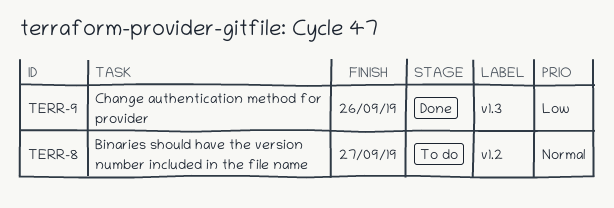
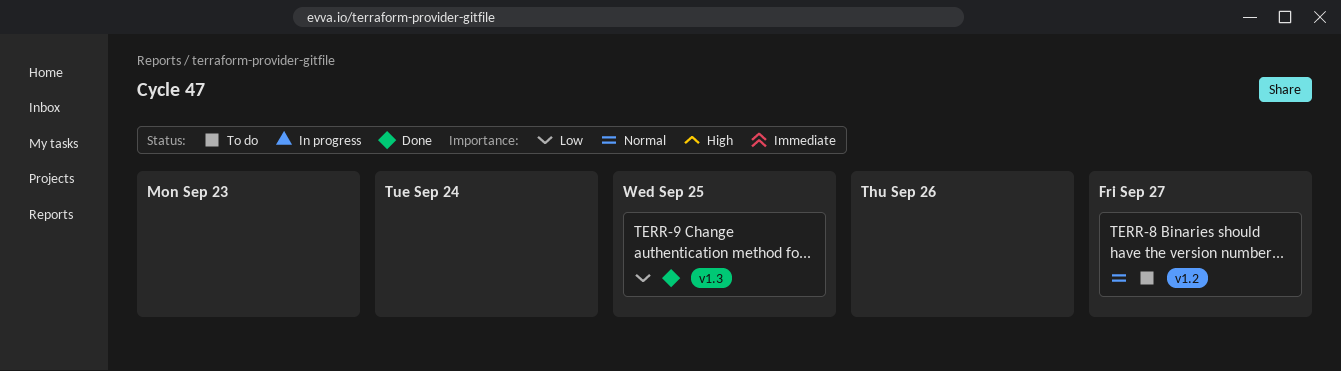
TERR-9, due: Sep 26 -> Sep 25

